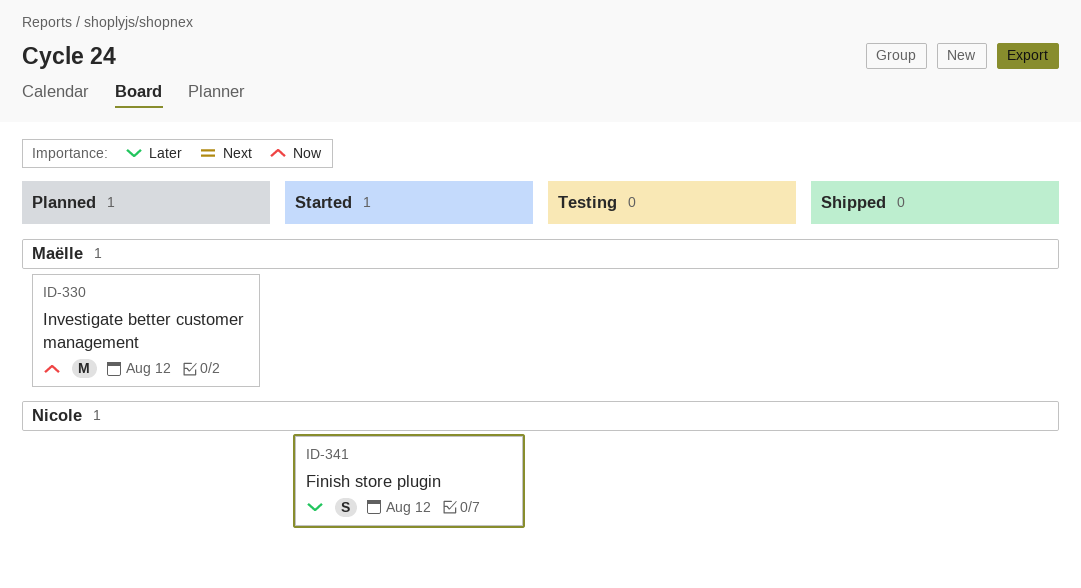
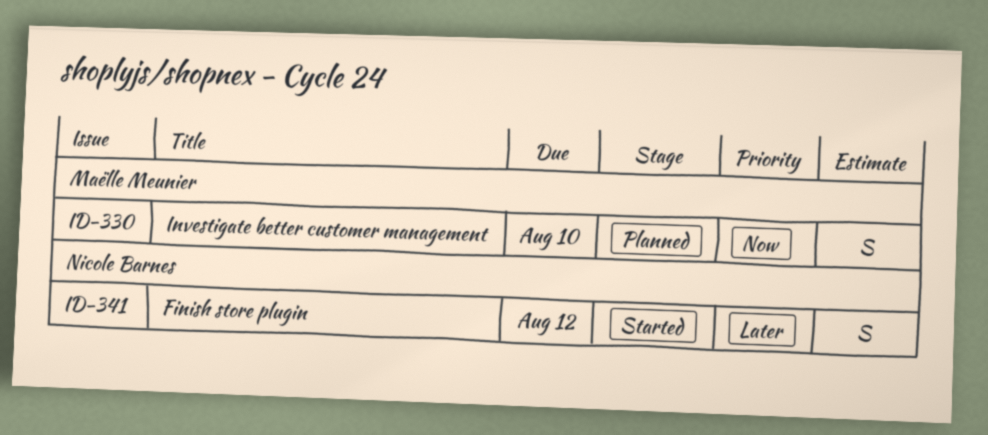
ID-330, estimate: M -> S
ID-330, due: Aug 12 -> Aug 10

